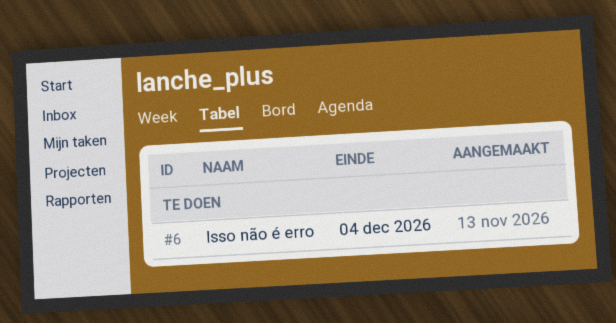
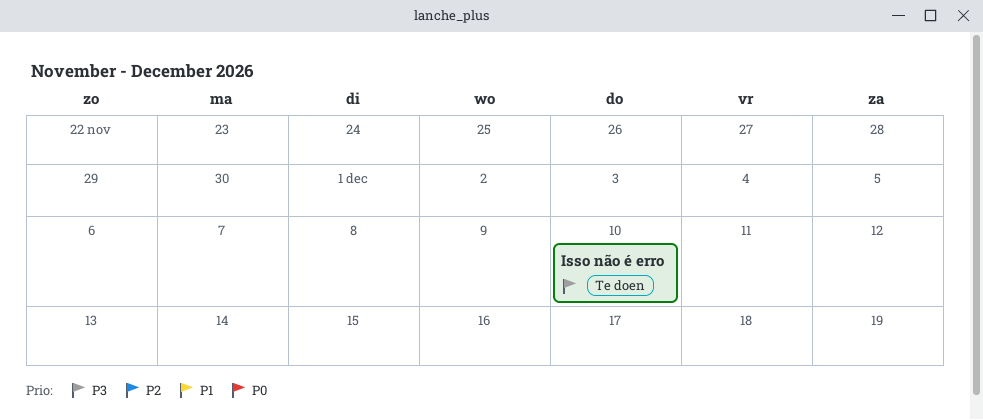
Isso não é erro, due: Dec 4 -> Dec 10

